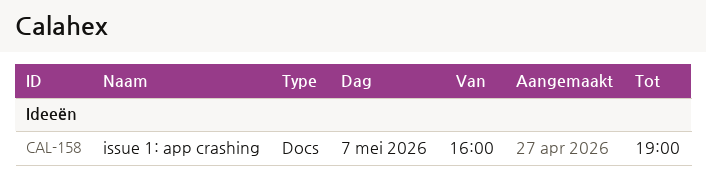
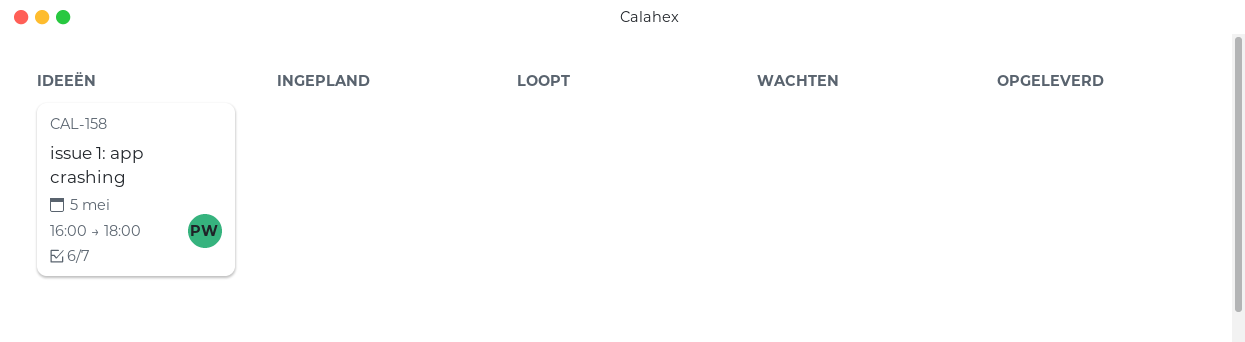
CAL-158, day: May 7 -> May 5
CAL-158, ends: 19:00 -> 18:00

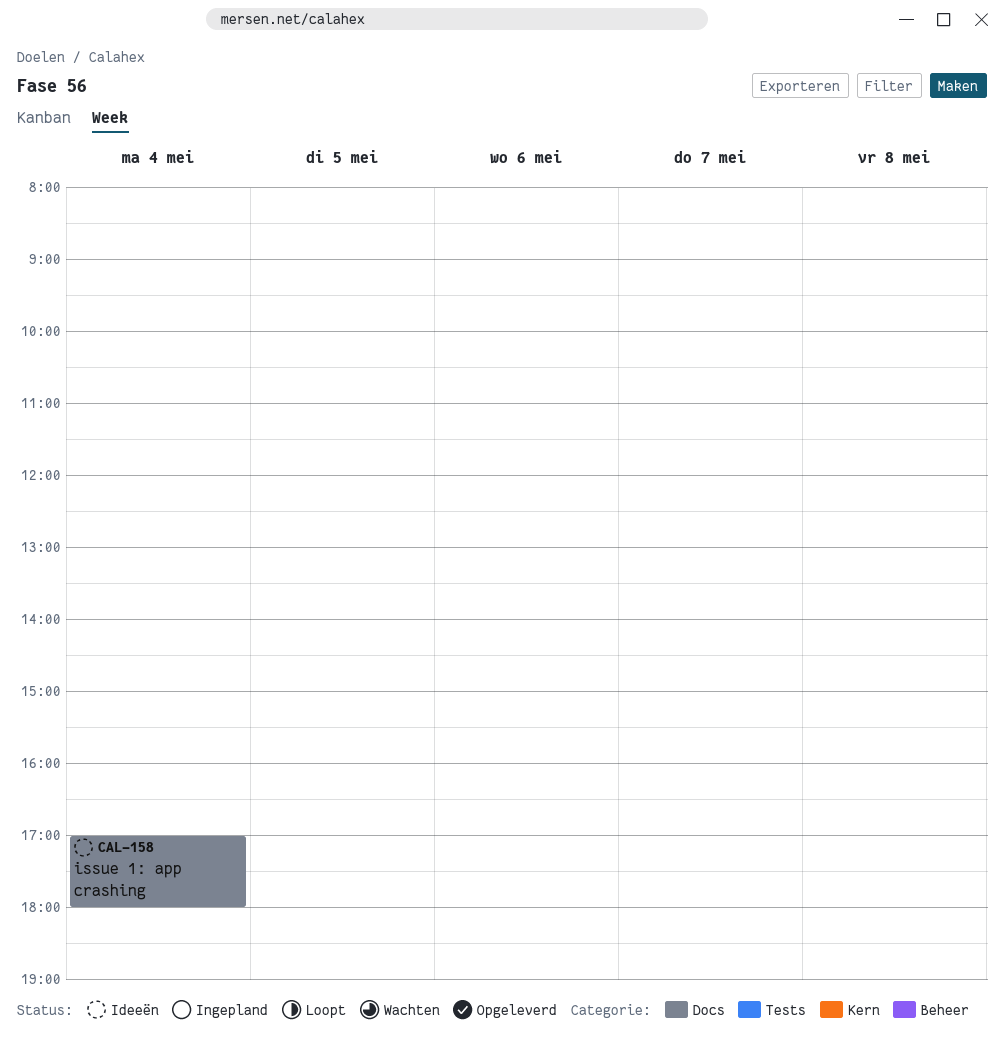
CAL-158, day: May 5 -> May 4
CAL-158, begins: 16:00 -> 17:00

